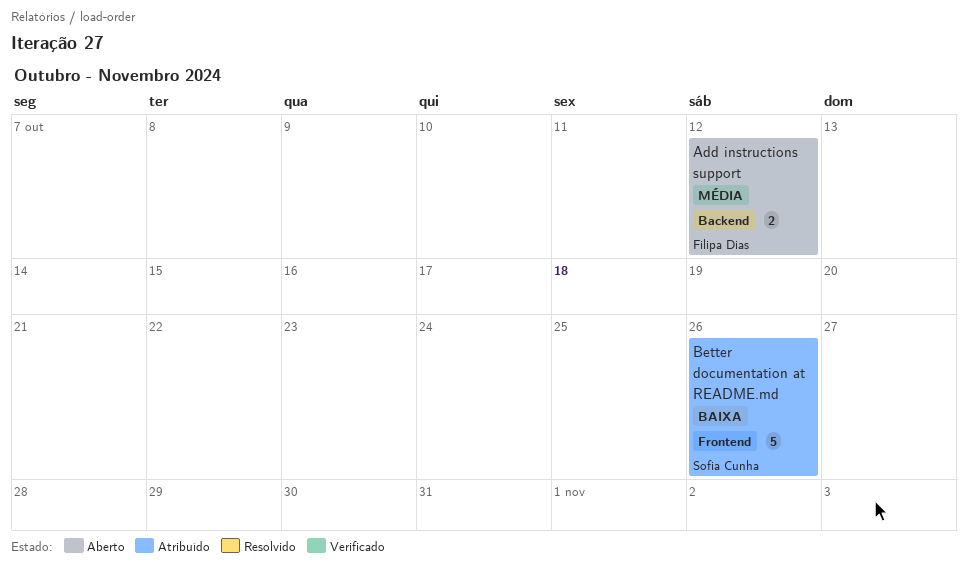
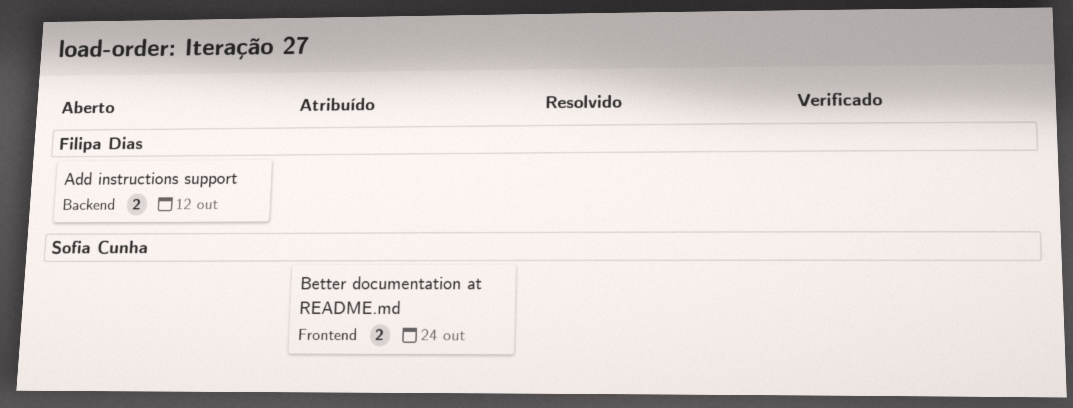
Better documentation at README.md, estimate: 5 -> 2
Better documentation at README.md, due: Oct 26 -> Oct 24

